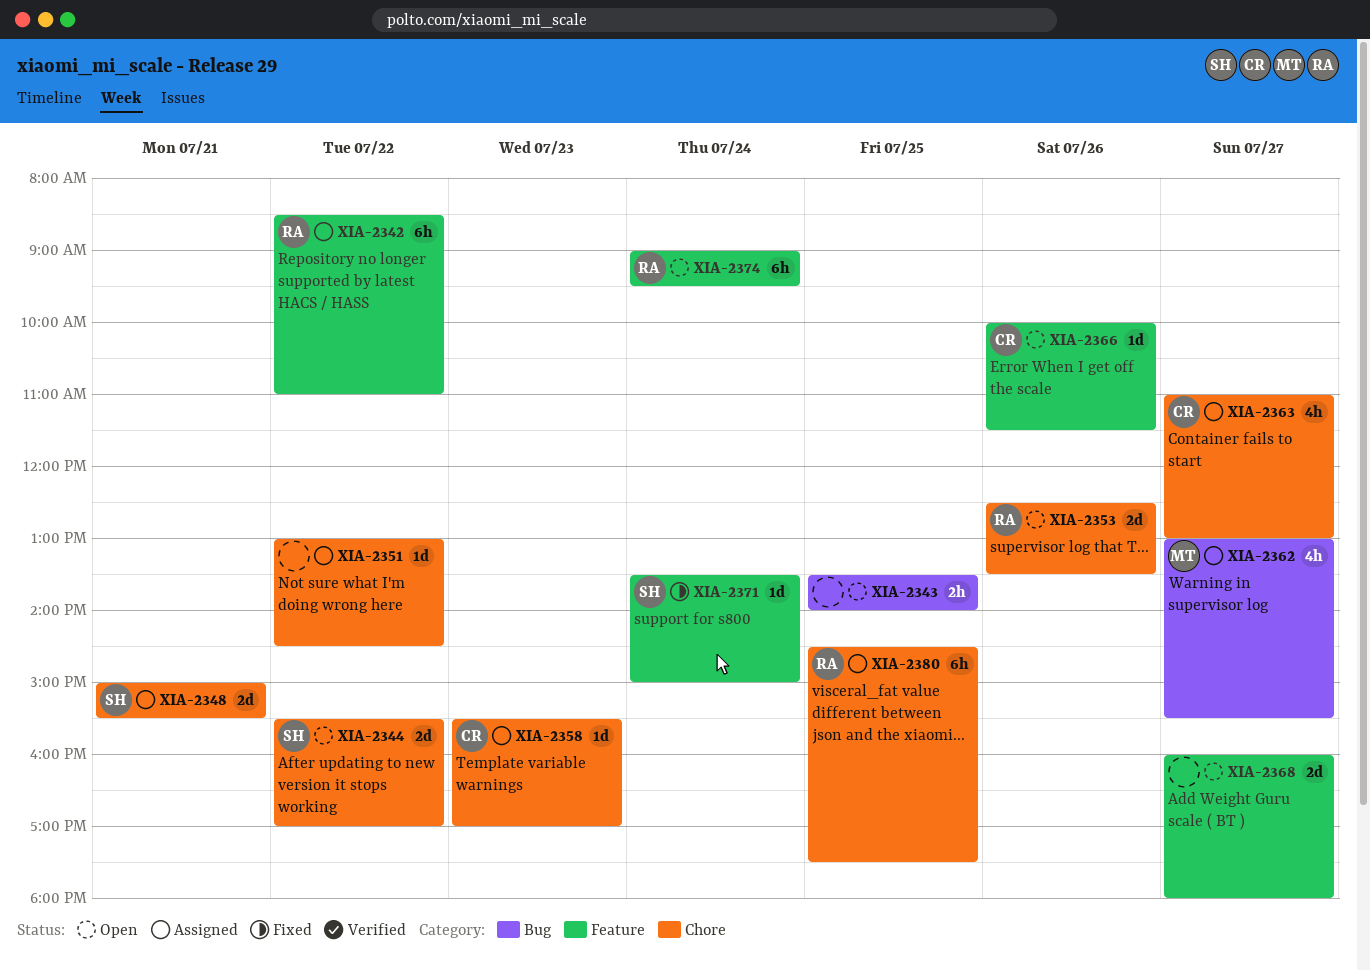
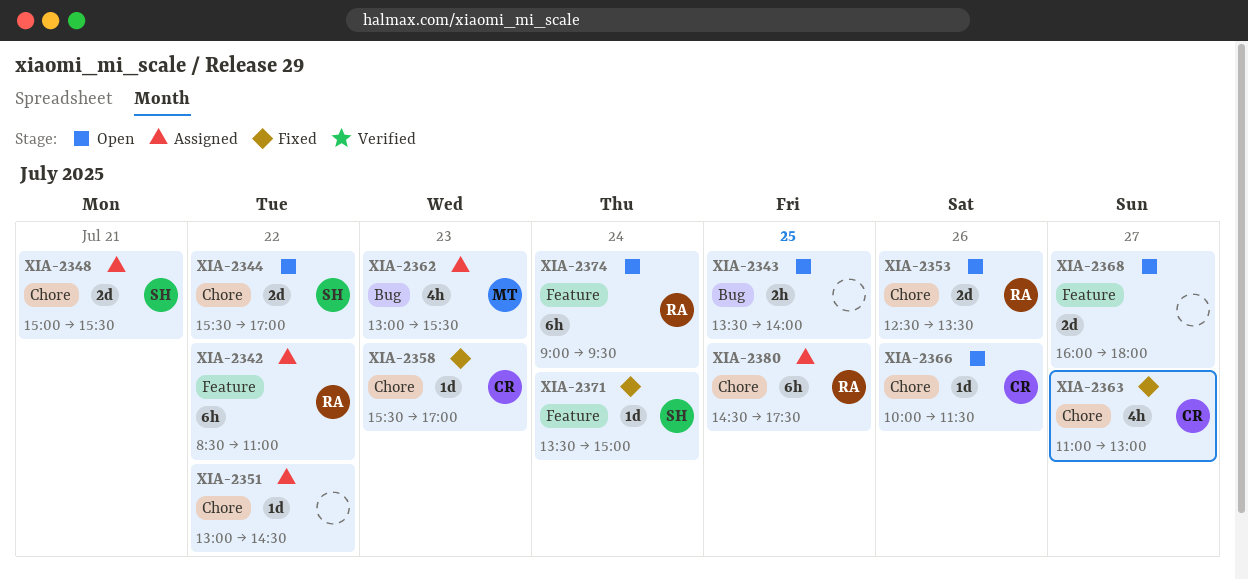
XIA-2358, status: Assigned -> Fixed
XIA-2362, day: Jul 27 -> Jul 23
XIA-2363, status: Assigned -> Fixed
XIA-2366, label: Feature -> Chore

